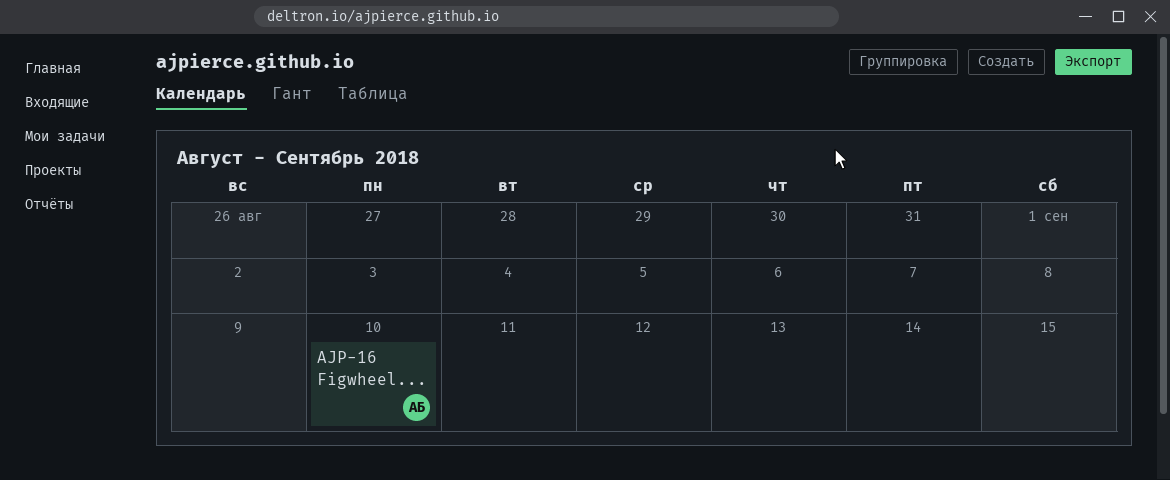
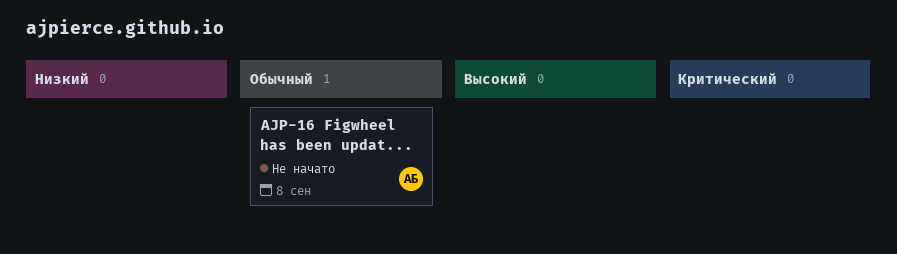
AJP-16, due: Sep 10 -> Sep 8

